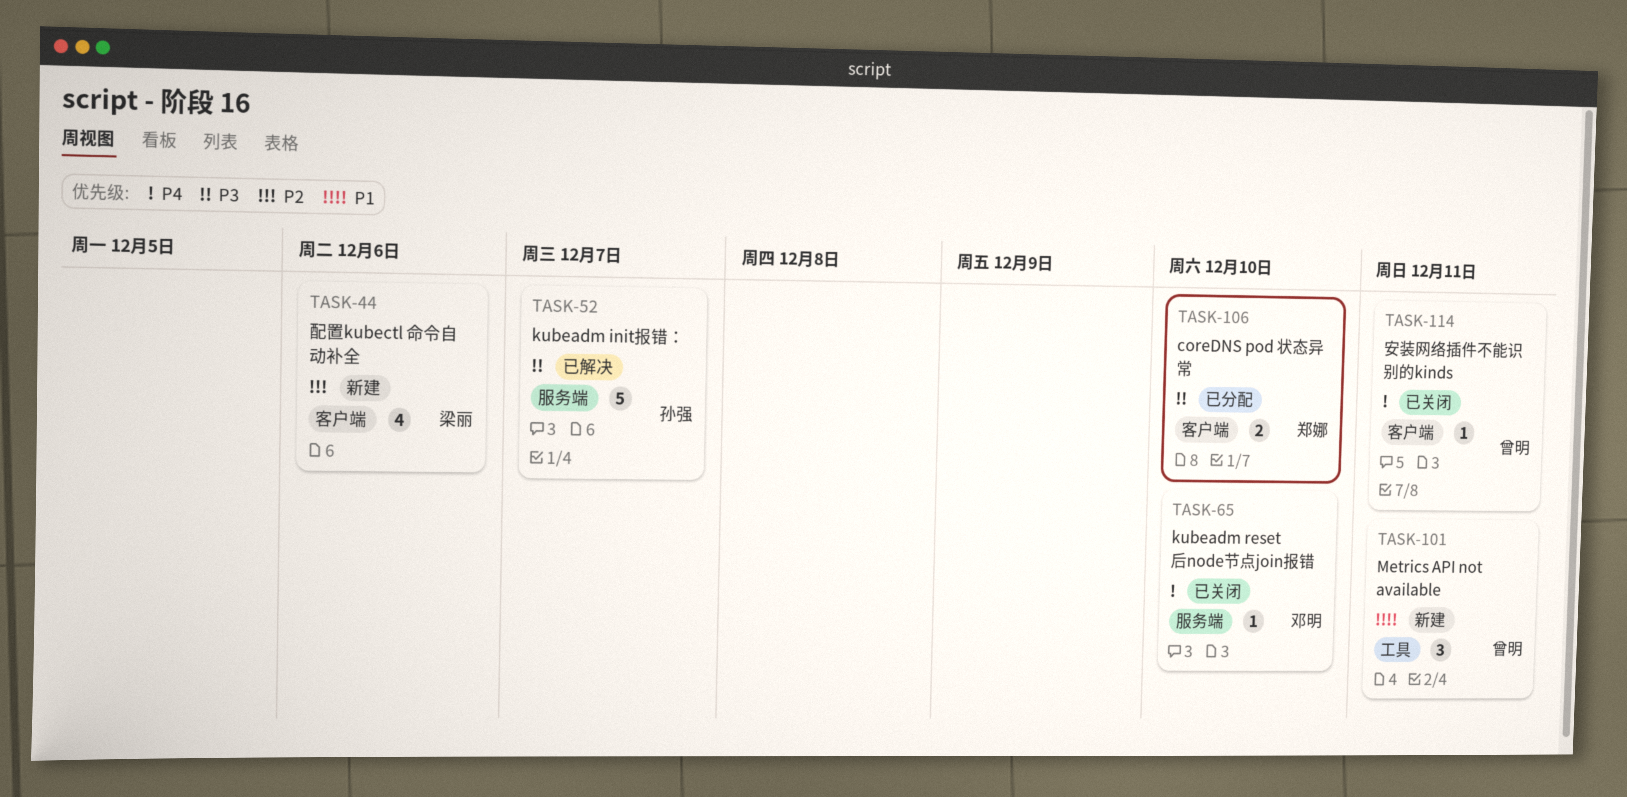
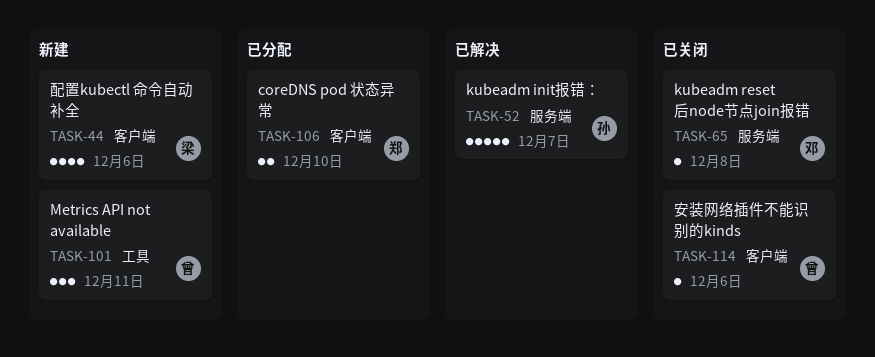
TASK-65, due: Dec 10 -> Dec 8
TASK-114, due: Dec 11 -> Dec 6

